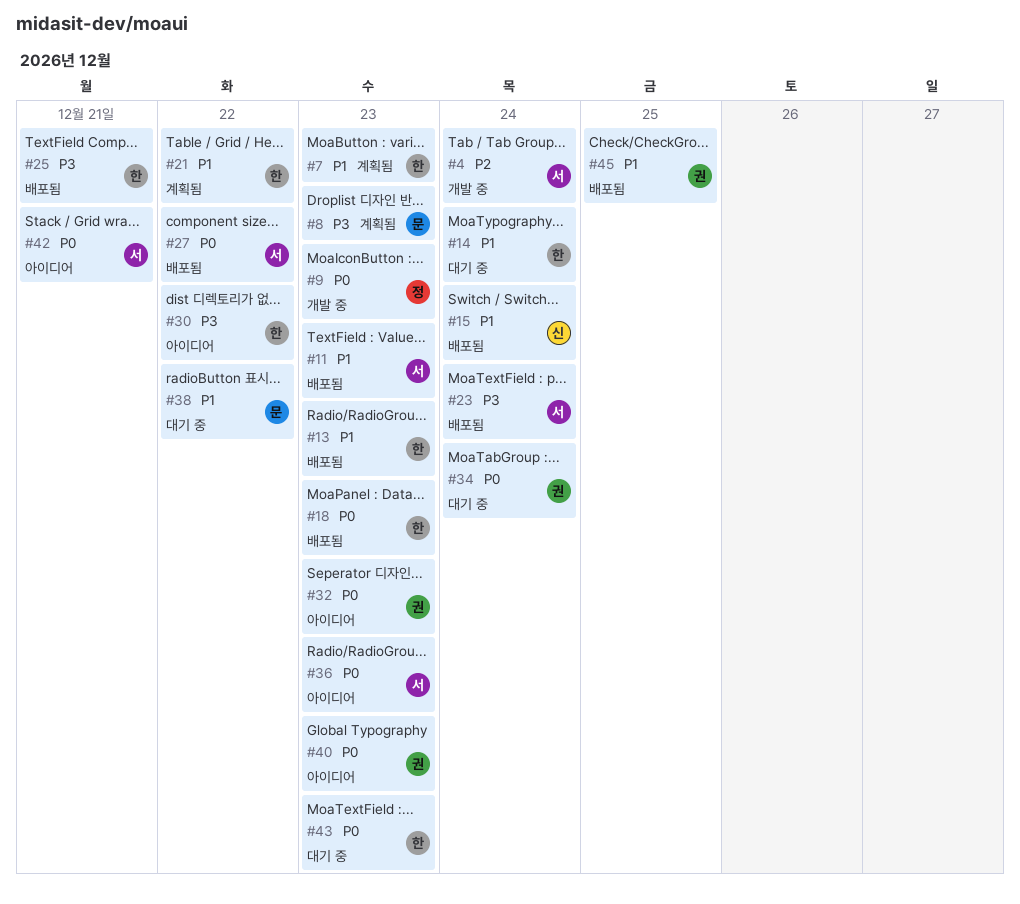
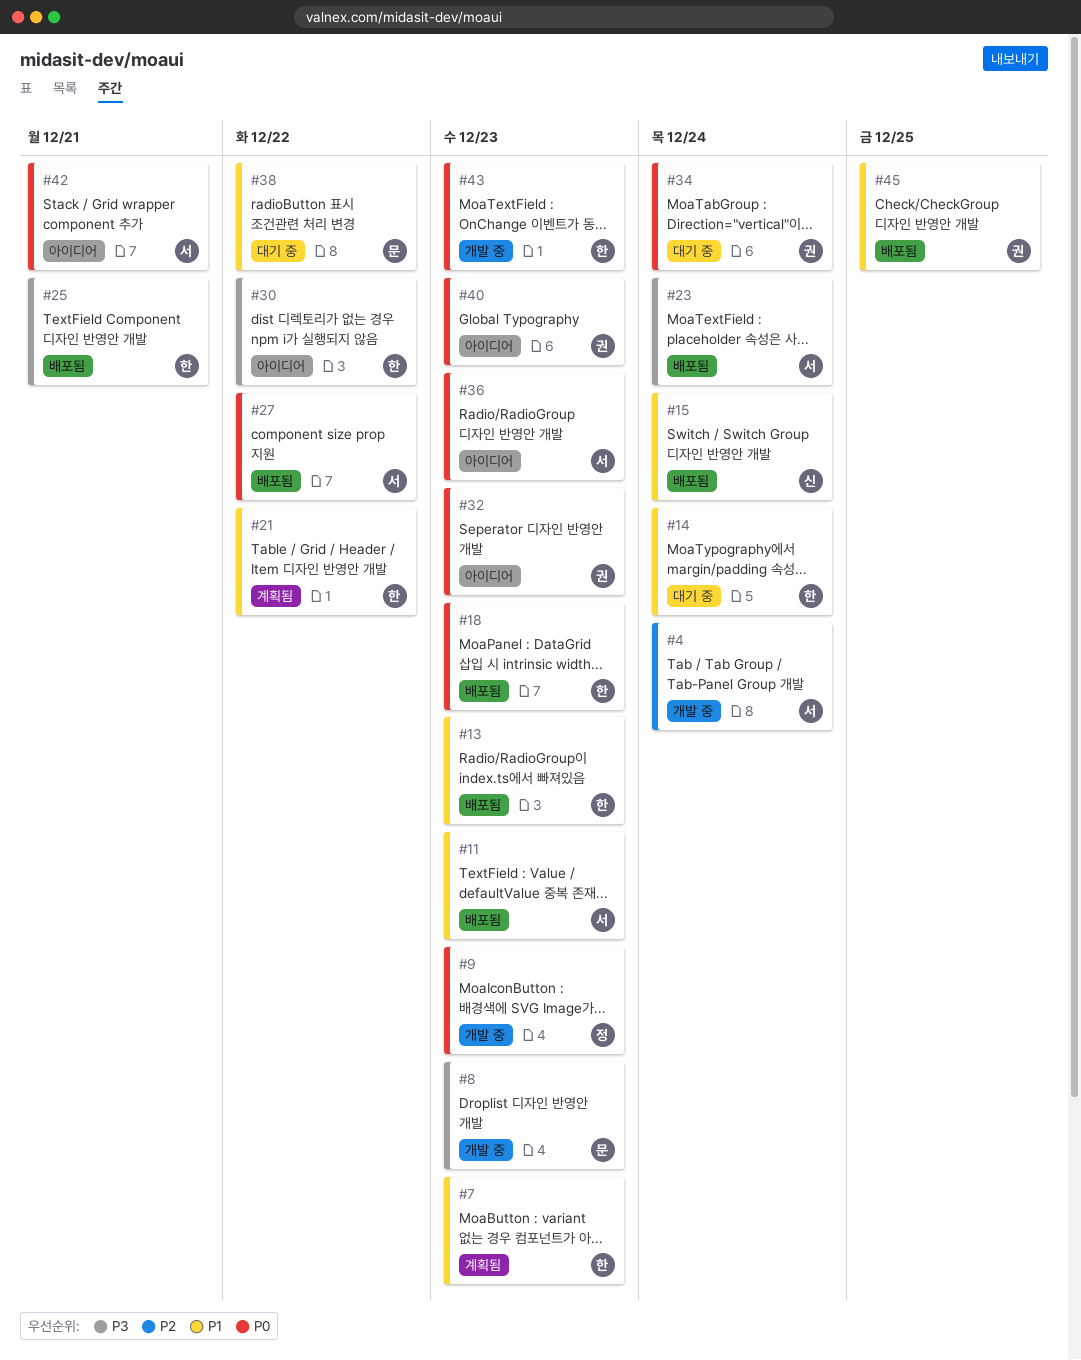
#8, status: 계획됨 -> 개발 중
#43, status: 대기 중 -> 개발 중

